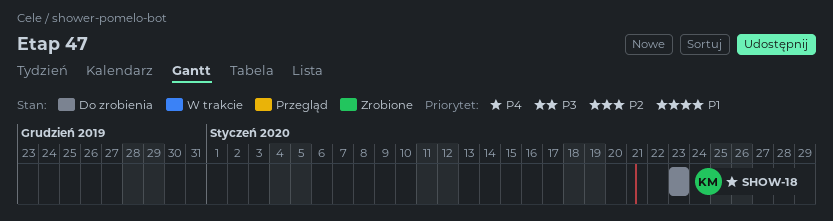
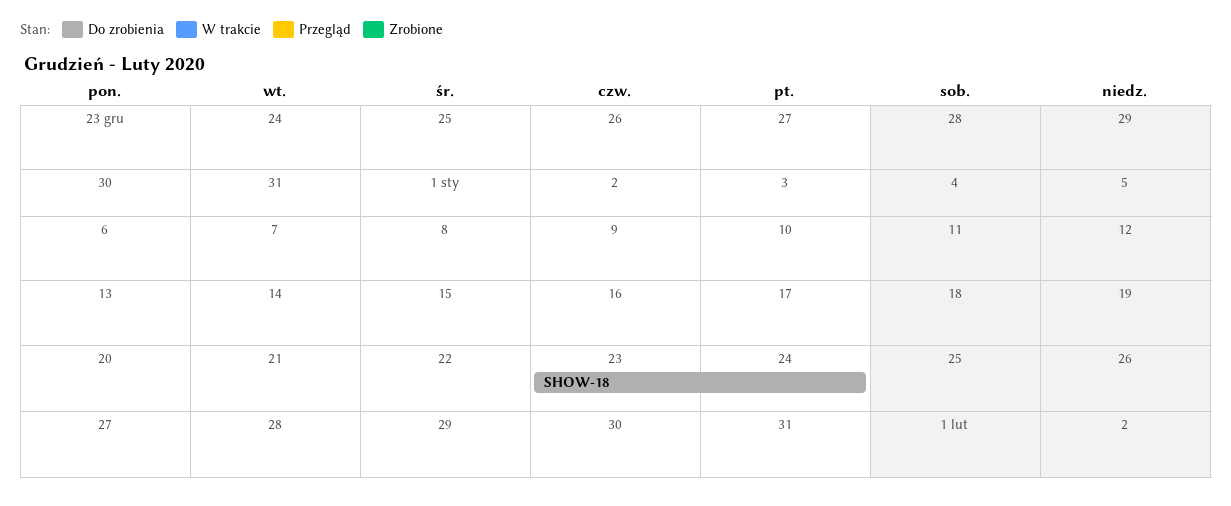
SHOW-18, due: Jan 23 -> Jan 24

